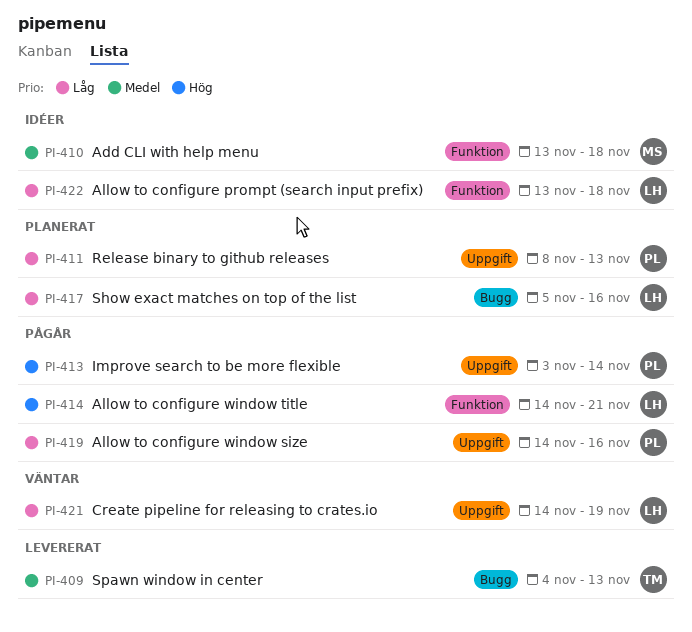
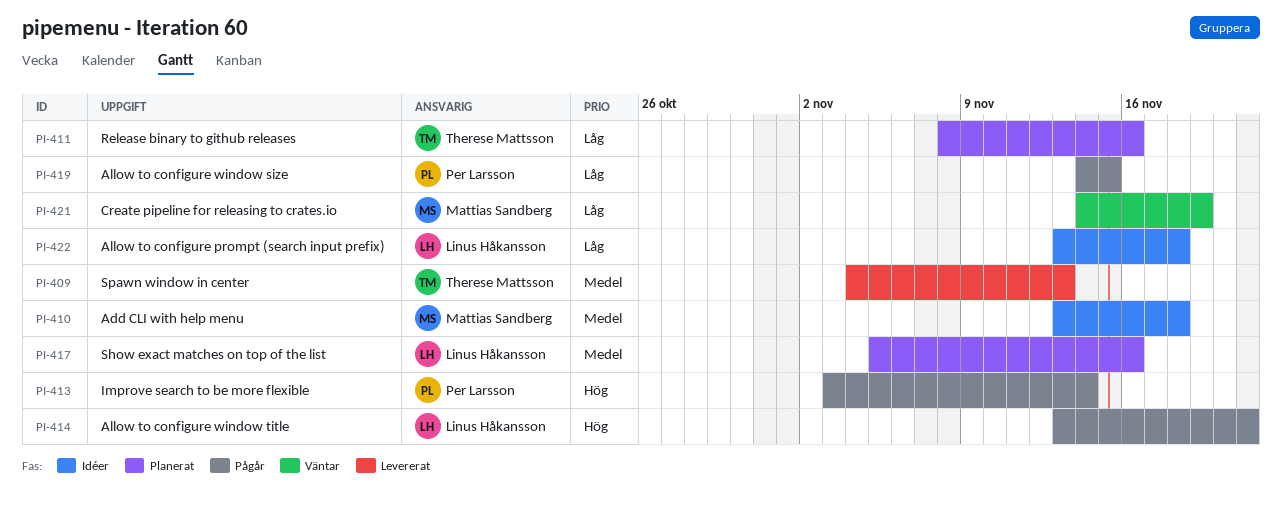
PI-411, owner: Per Larsson -> Therese Mattsson
PI-411, due: Nov 13 -> Nov 16
PI-414, start: Nov 14 -> Nov 13
PI-417, priority: Låg -> Medel
PI-419, due: Nov 16 -> Nov 15
PI-421, owner: Linus Håkansson -> Mattias Sandberg

